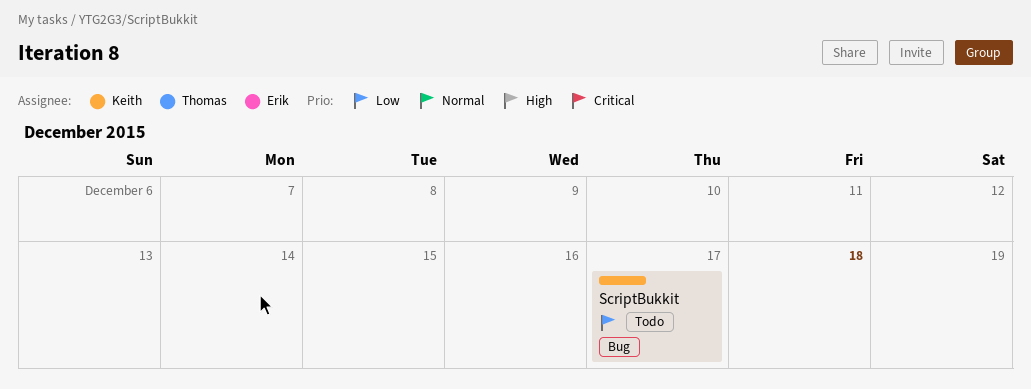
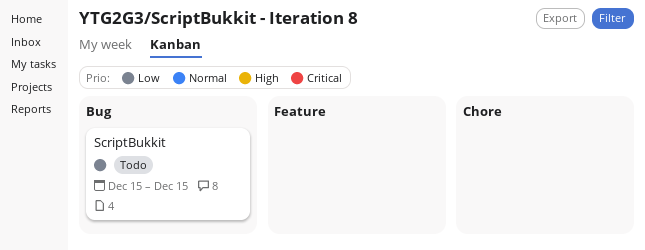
ScriptBukkit, due: Dec 17 -> Dec 15

